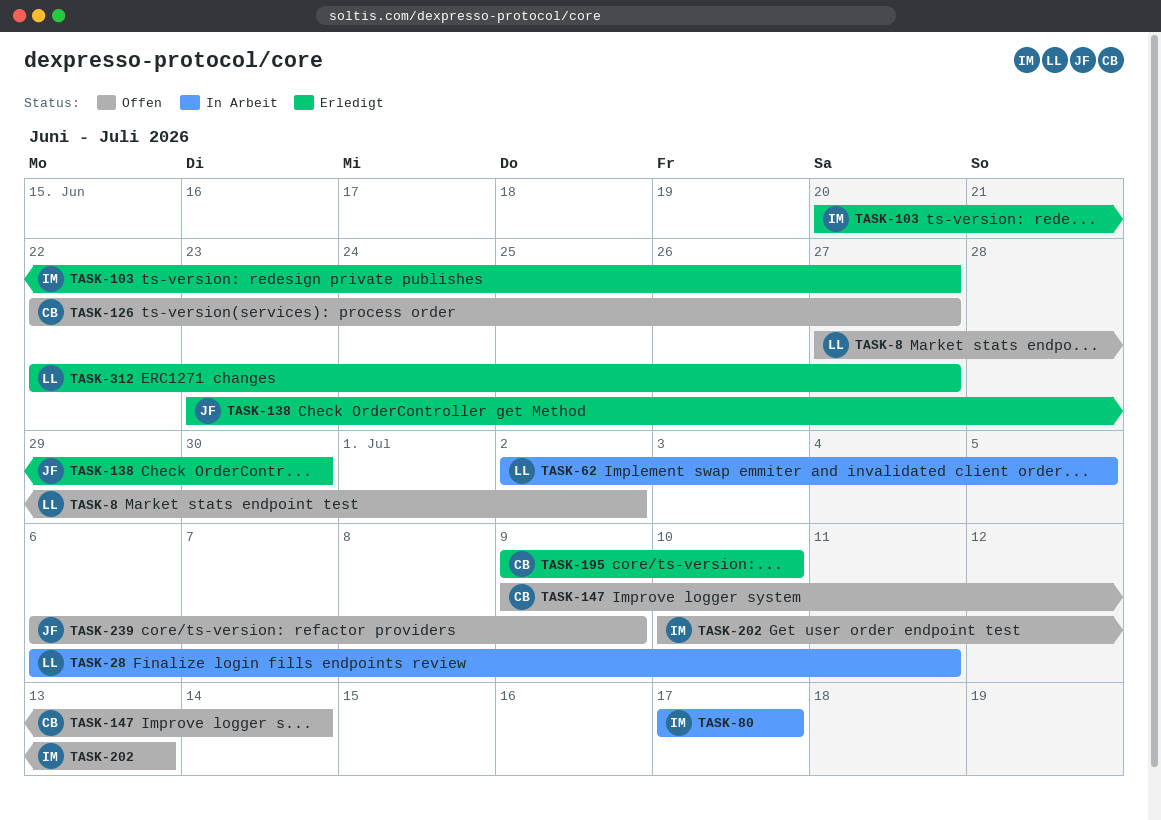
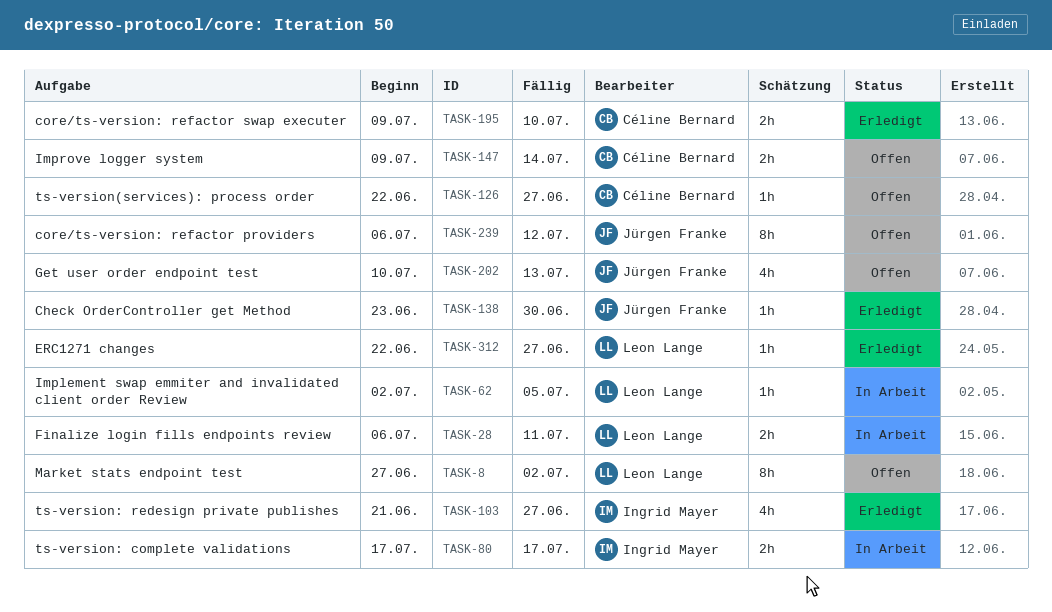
TASK-103, start: Jun 20 -> Jun 21
TASK-202, owner: Ingrid Mayer -> Jürgen Franke
TASK-239, due: Jul 9 -> Jul 12

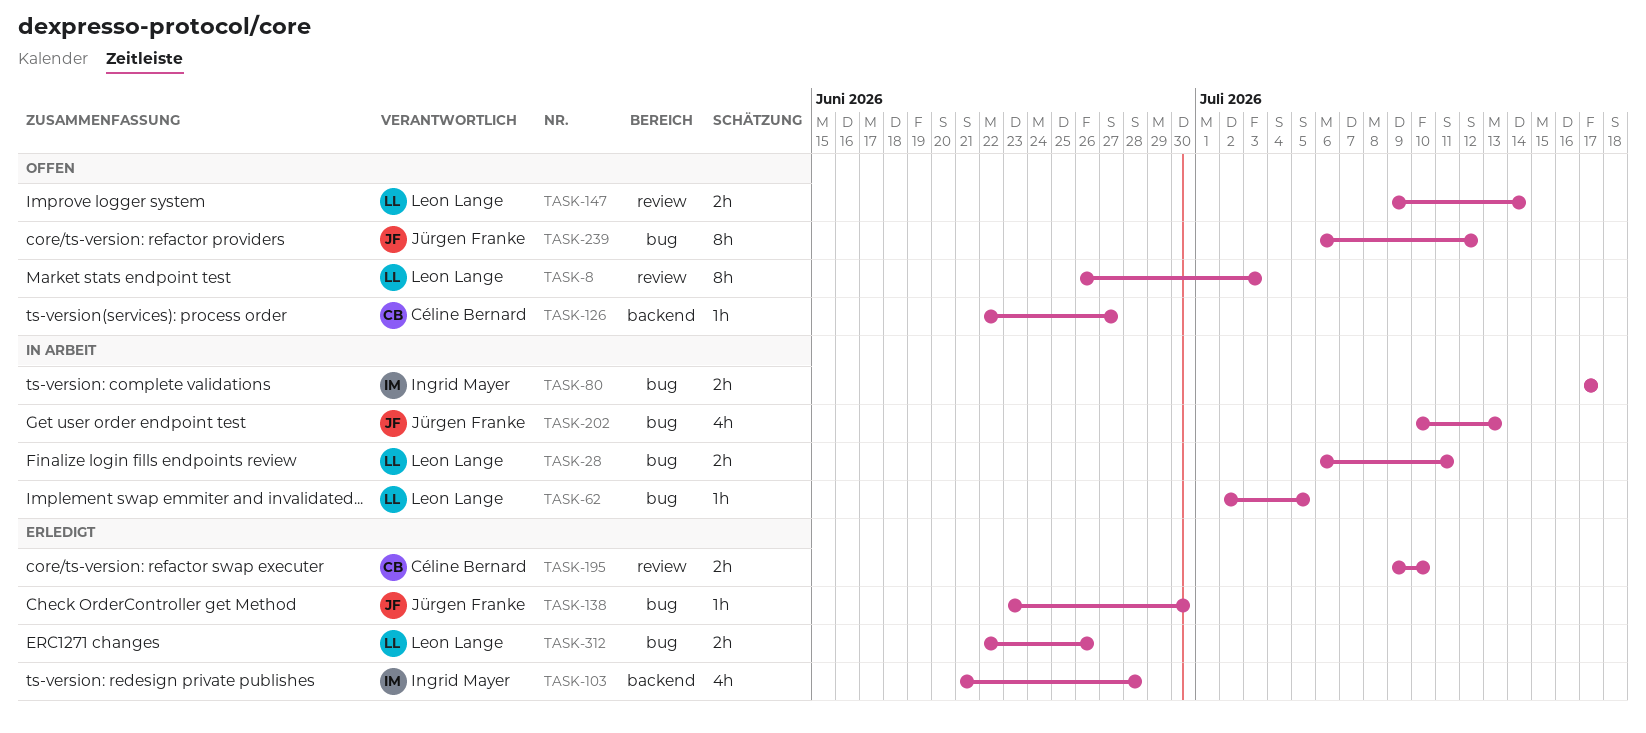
TASK-8, start: Jun 27 -> Jun 26
TASK-8, due: Jul 2 -> Jul 3
TASK-103, due: Jun 27 -> Jun 28
TASK-147, owner: Céline Bernard -> Leon Lange
TASK-202, status: Offen -> In Arbeit
TASK-312, estimate: 1h -> 2h
TASK-312, due: Jun 27 -> Jun 26

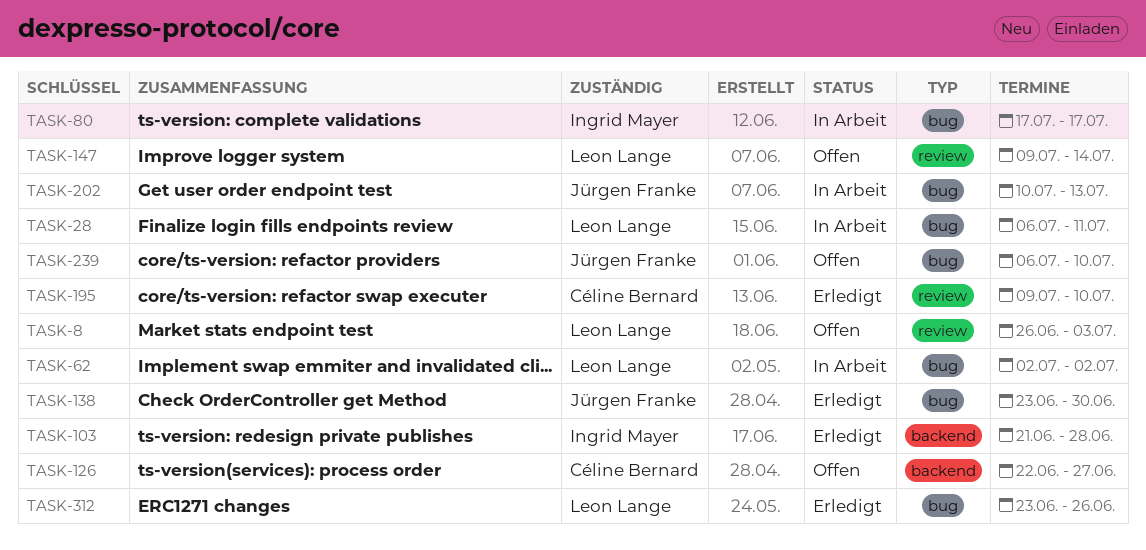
TASK-62, due: Jul 5 -> Jul 2
TASK-239, due: Jul 12 -> Jul 10
TASK-312, start: Jun 22 -> Jun 23

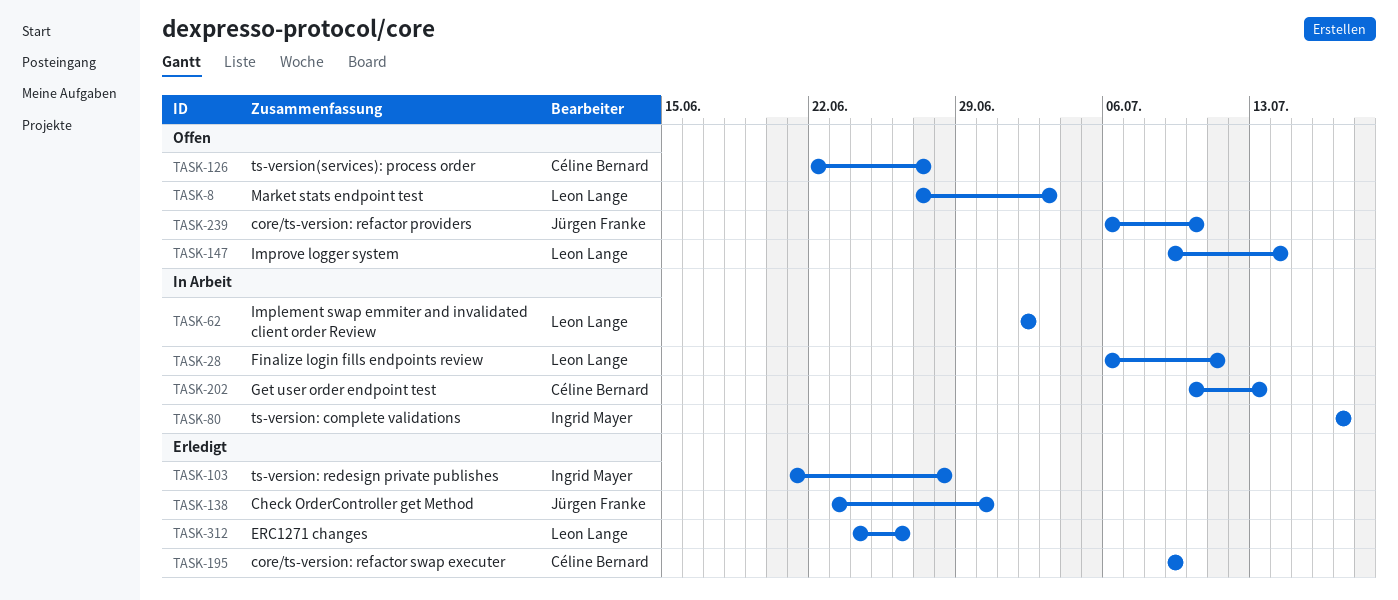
TASK-8, start: Jun 26 -> Jun 27
TASK-195, due: Jul 10 -> Jul 9
TASK-202, owner: Jürgen Franke -> Céline Bernard
TASK-312, start: Jun 23 -> Jun 24

